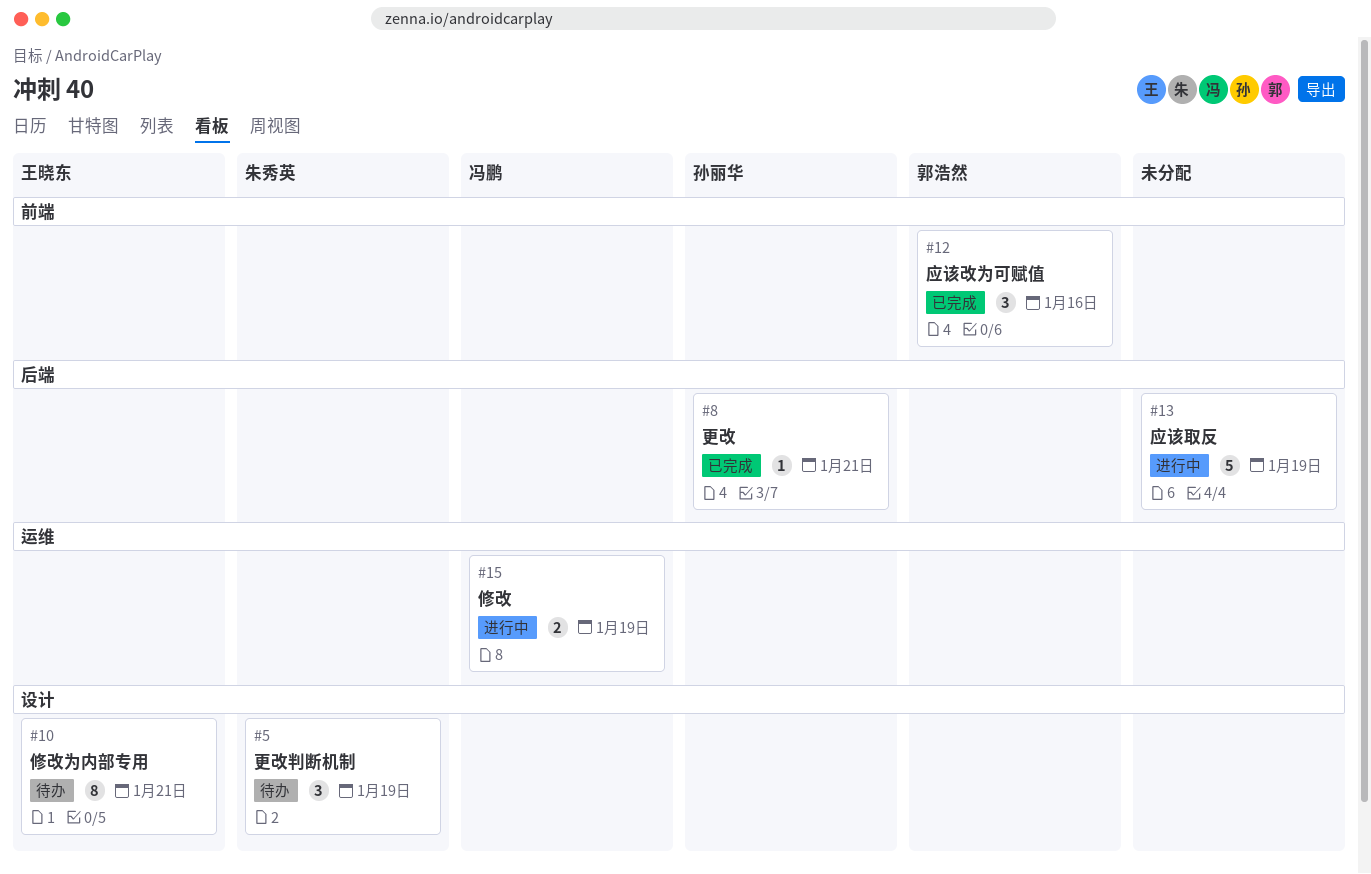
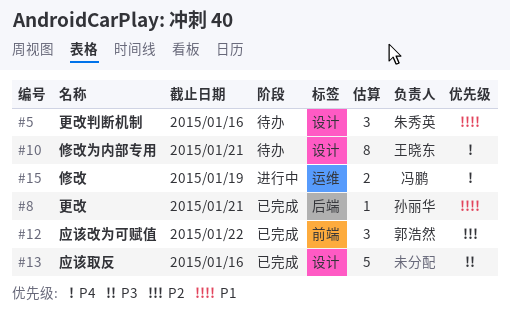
#5, due: Jan 19 -> Jan 16
#12, due: Jan 16 -> Jan 22
#13, status: 进行中 -> 已完成
#13, label: 后端 -> 设计
#13, due: Jan 19 -> Jan 16

